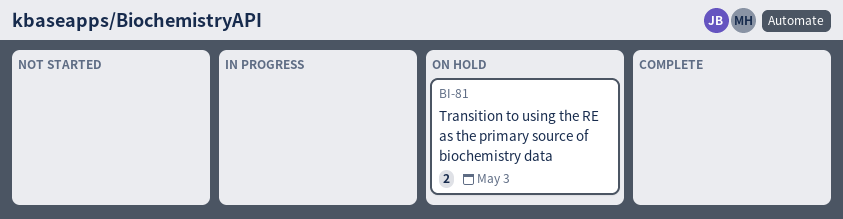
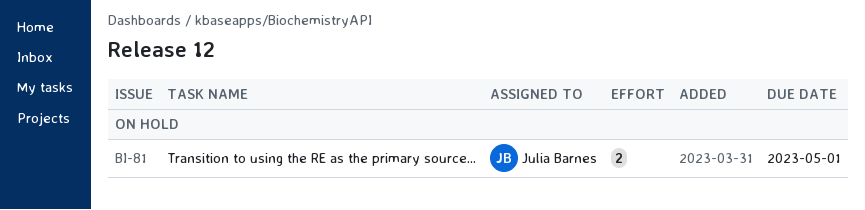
BI-81, due: May 3 -> May 1

